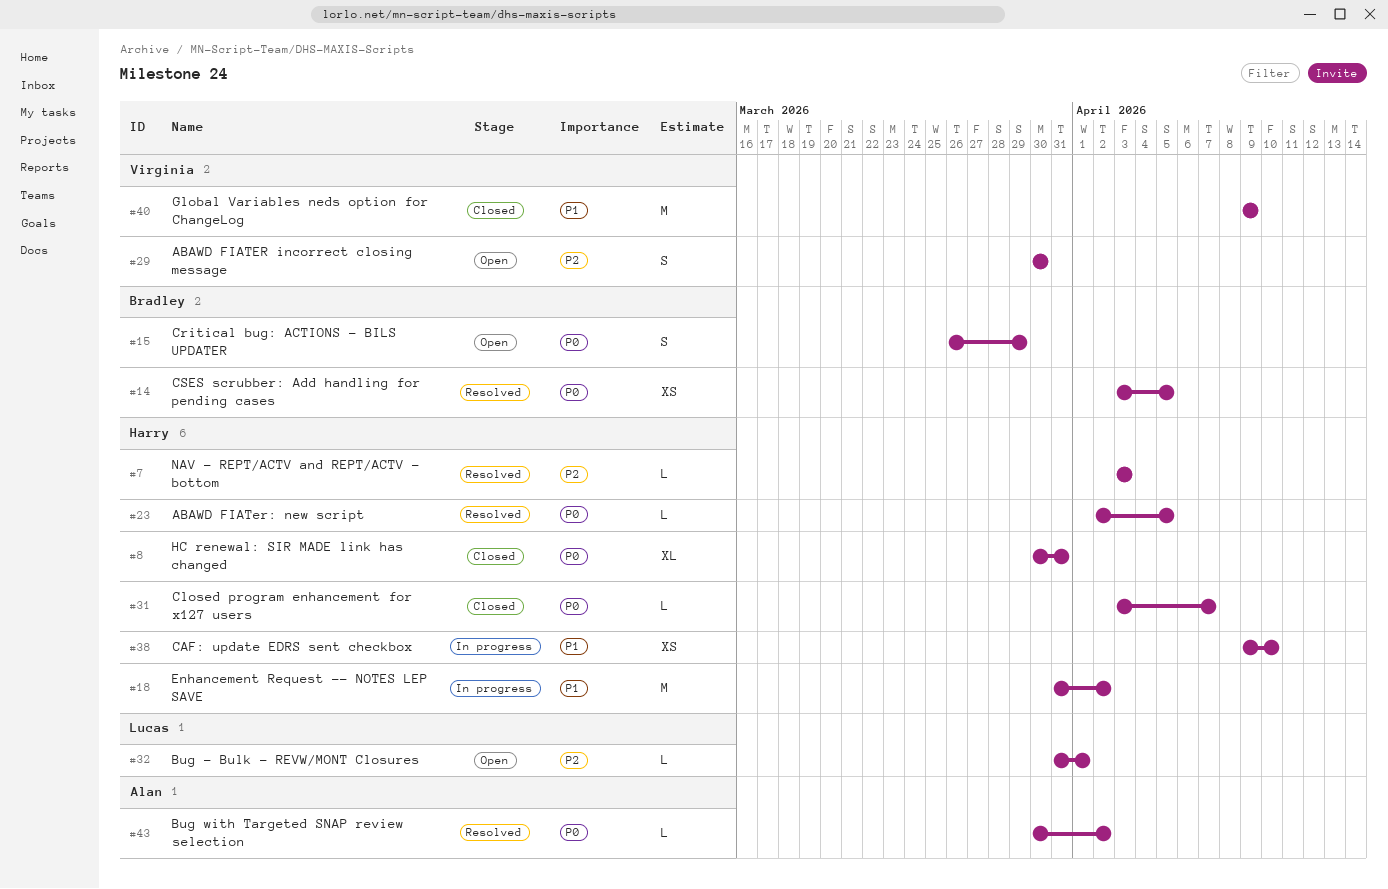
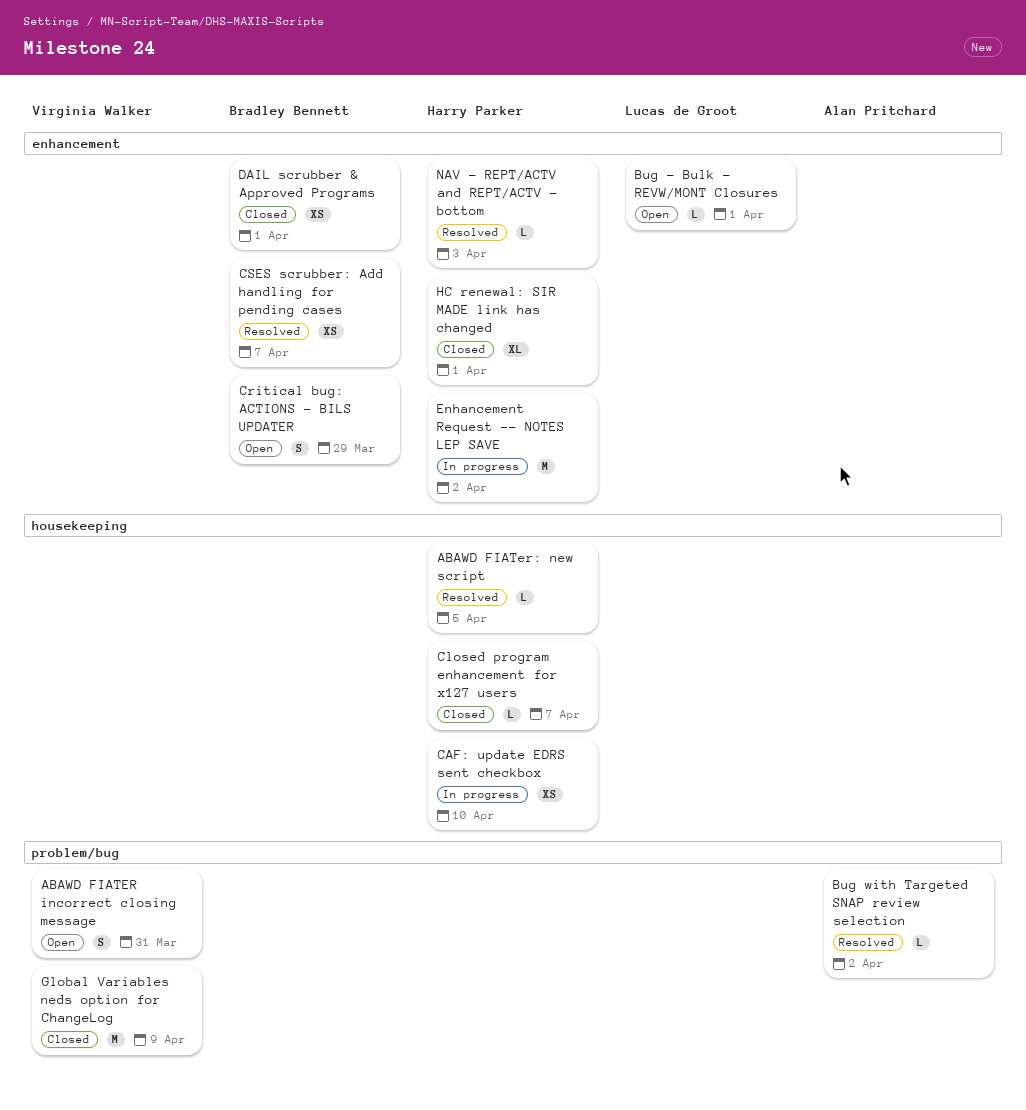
ABAWD FIATER incorrect closing message, due: Mar 30 -> Mar 31
CSES scrubber: Add handling for pending cases, due: Apr 5 -> Apr 7
DAIL scrubber & Approved Programs: none -> present
HC renewal: SIR MADE link has changed, due: Mar 31 -> Apr 1

